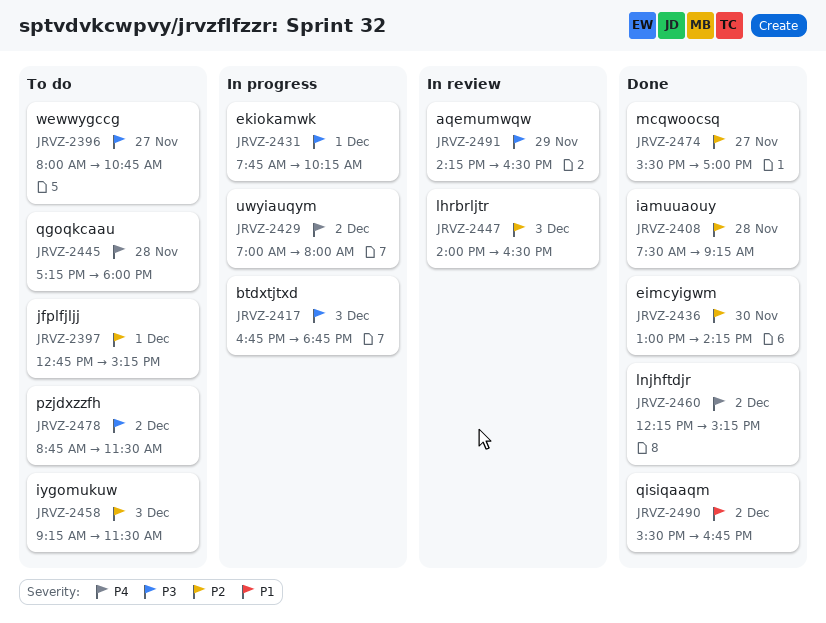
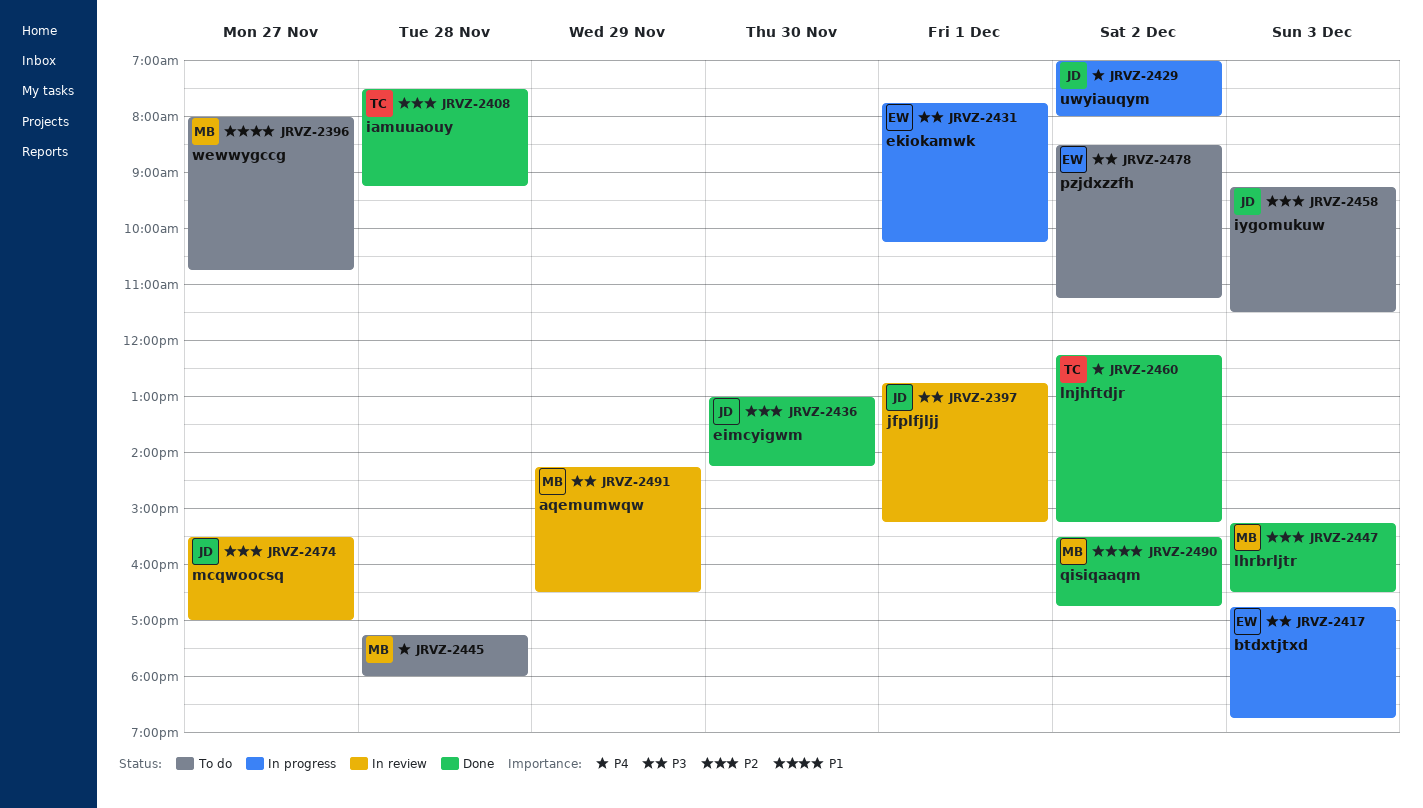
JRVZ-2396, priority: P3 -> P1
JRVZ-2397, status: To do -> In review
JRVZ-2397, priority: P2 -> P3
JRVZ-2447, status: In review -> Done
JRVZ-2447, begins: 14:00 -> 15:15
JRVZ-2474, status: Done -> In review
JRVZ-2478, begins: 08:45 -> 08:30
JRVZ-2478, ends: 11:30 -> 11:15

